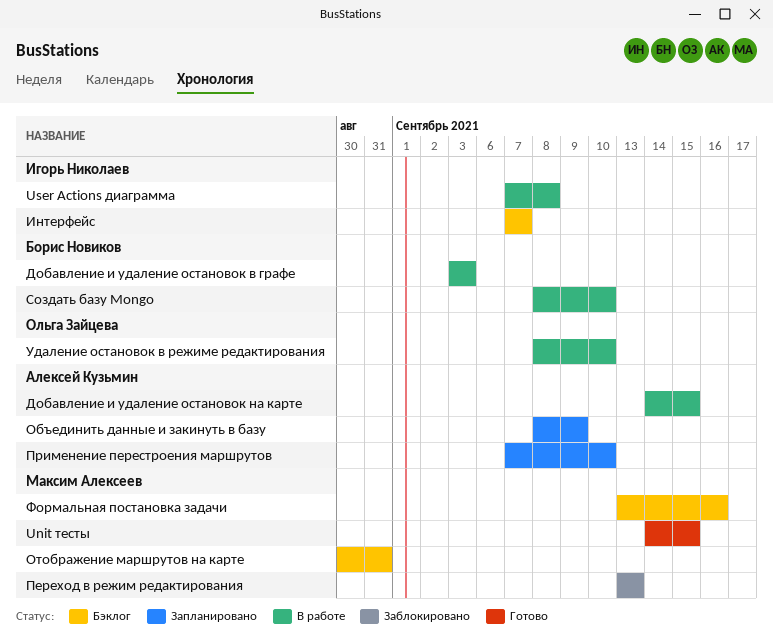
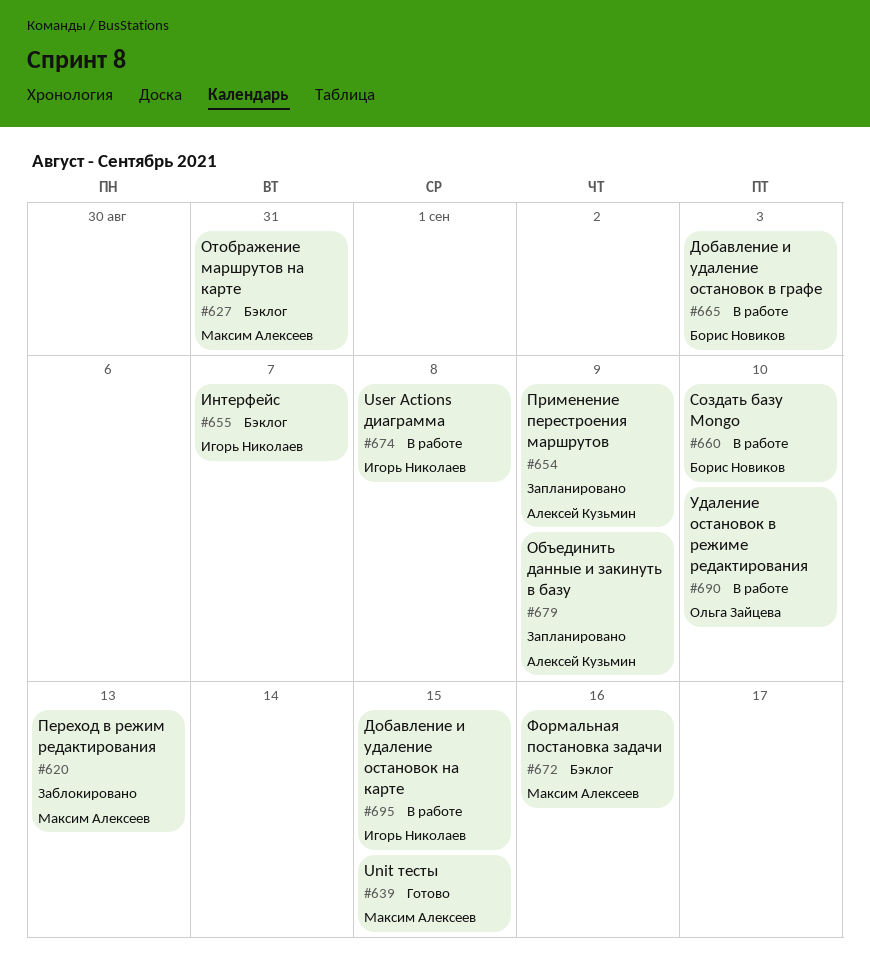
Добавление и удаление остановок на карте, owner: Алексей Кузьмин -> Игорь Николаев
Применение перестроения маршрутов, due: Sep 10 -> Sep 9

